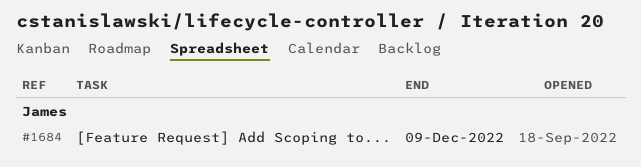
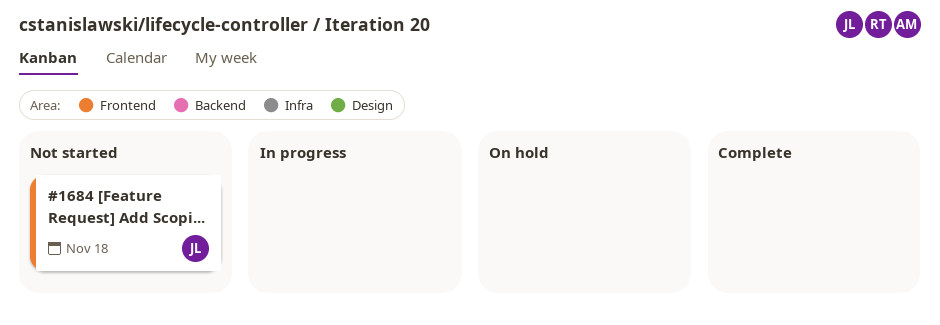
#1684, due: Dec 9 -> Nov 18

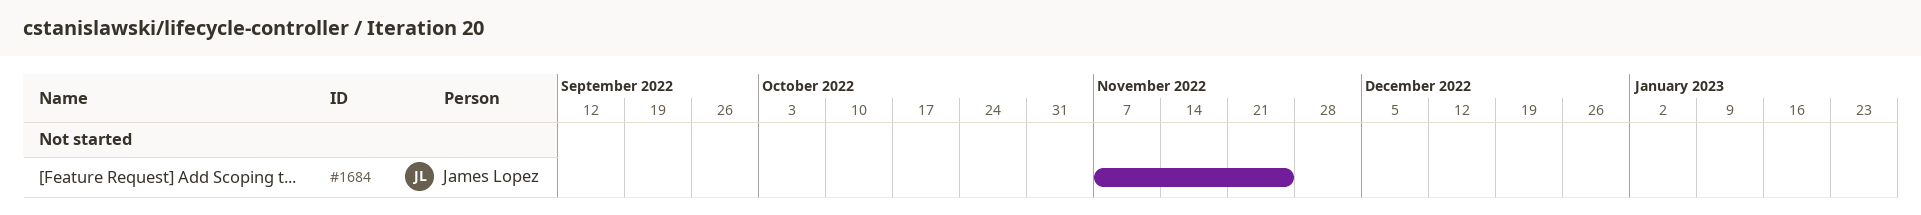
#1684, due: Nov 18 -> Nov 25

